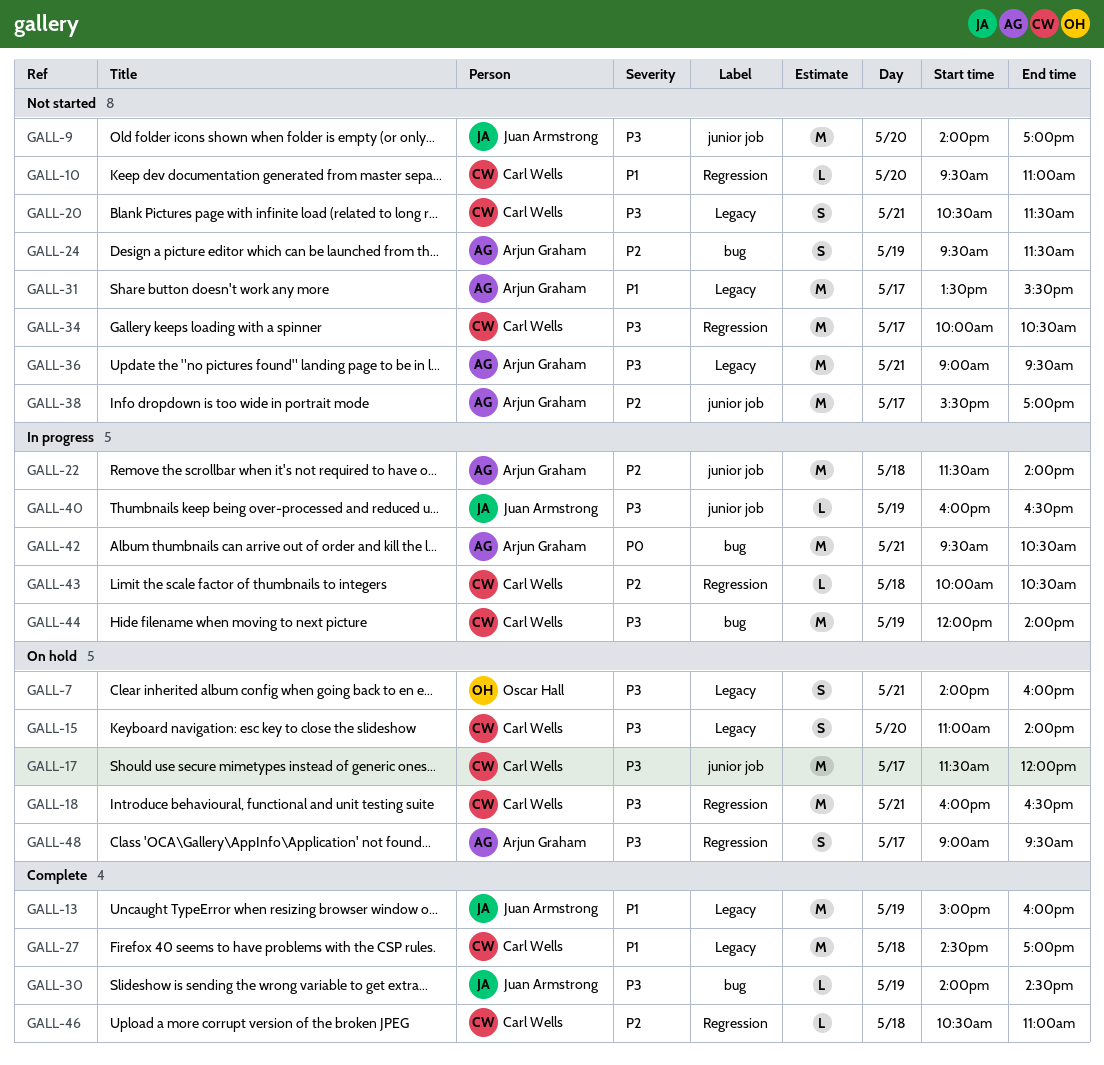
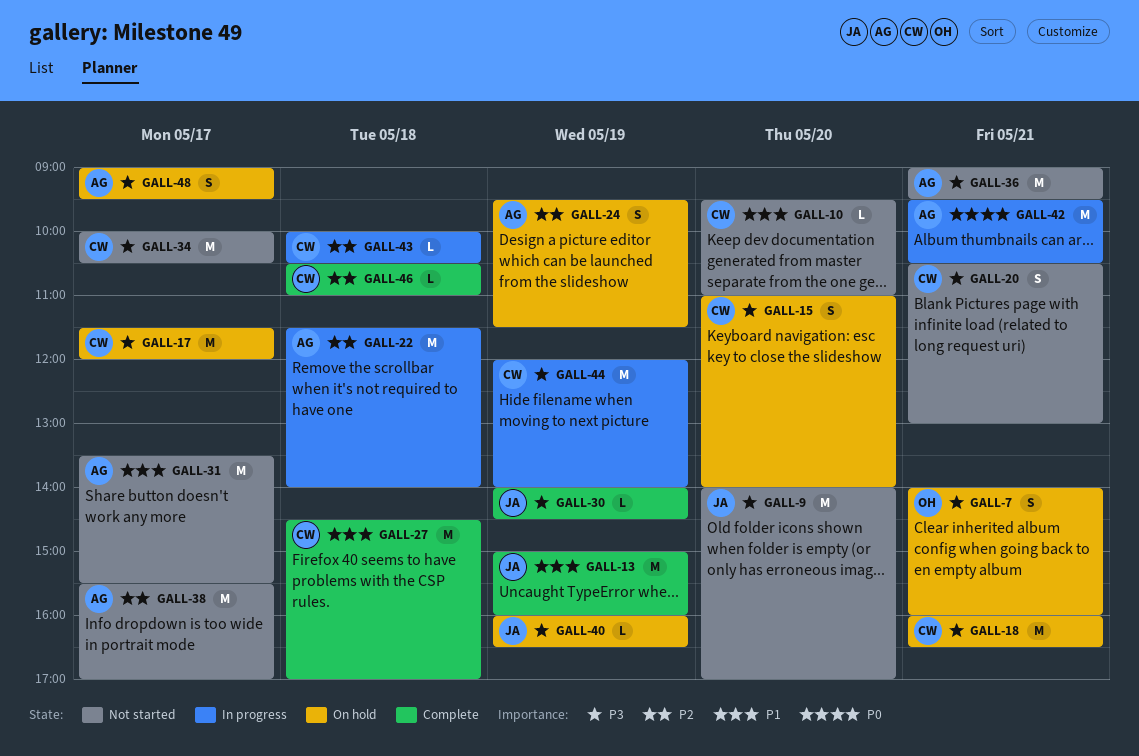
GALL-20, ends: 11:30 -> 13:00
GALL-24, status: Not started -> On hold
GALL-40, status: In progress -> On hold

